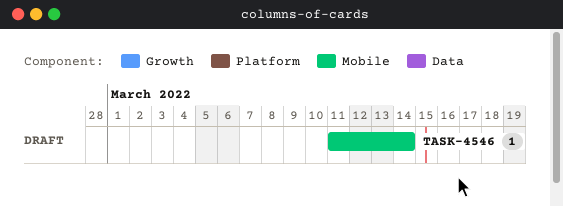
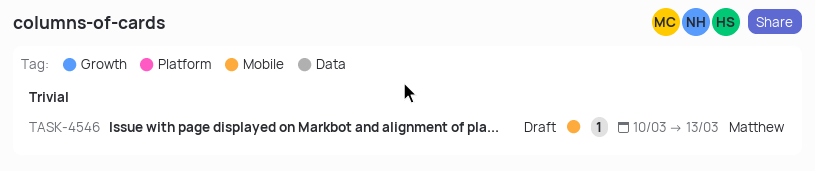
TASK-4546, start: Mar 11 -> Mar 10
TASK-4546, due: Mar 14 -> Mar 13

